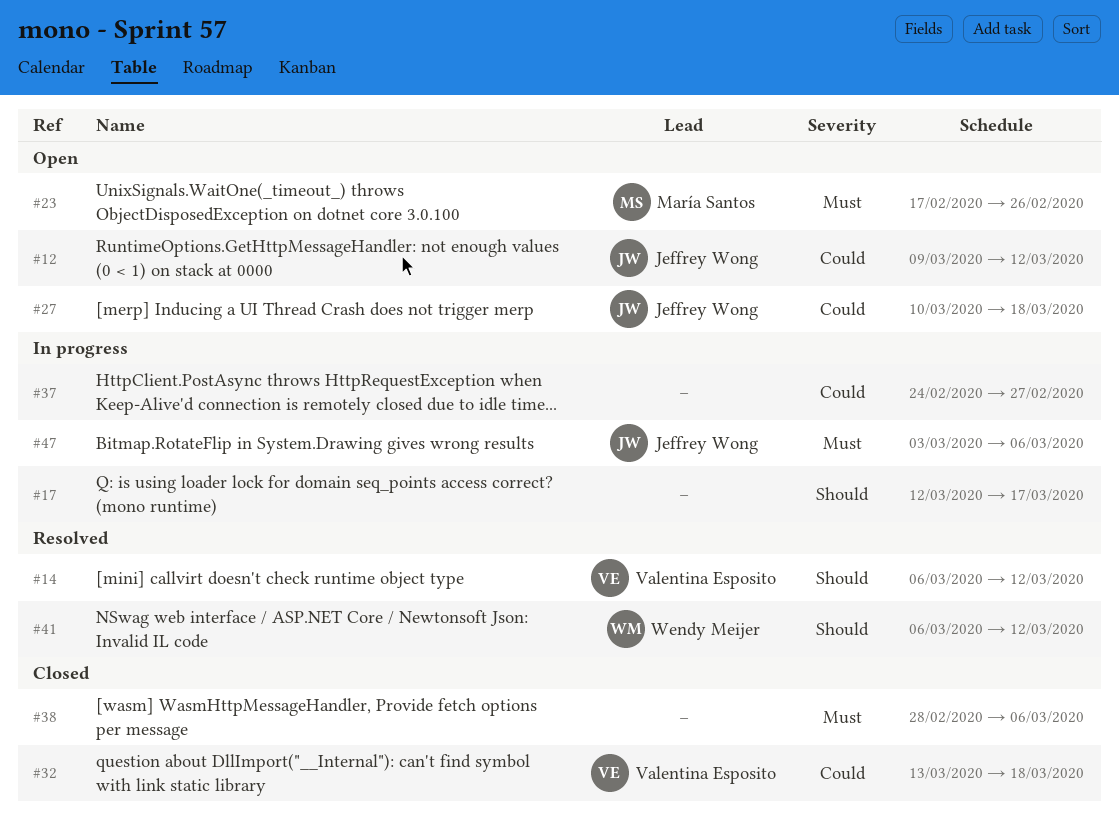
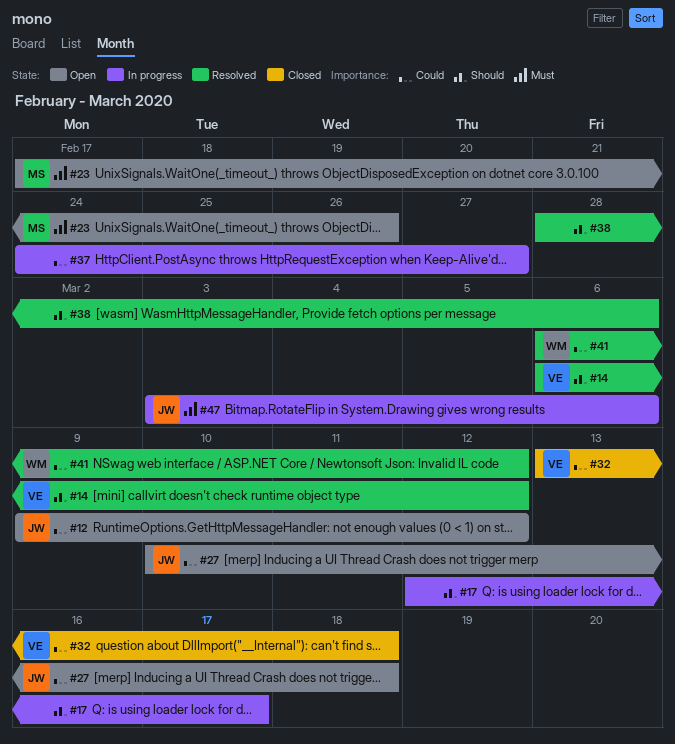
#38, status: Closed -> Resolved
#38, priority: Must -> Should
#41, priority: Should -> Could

